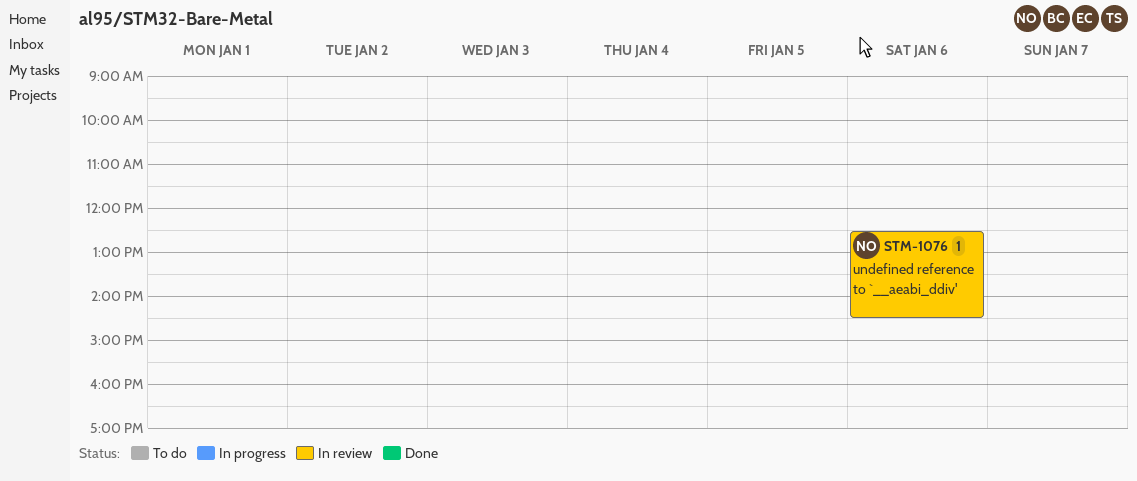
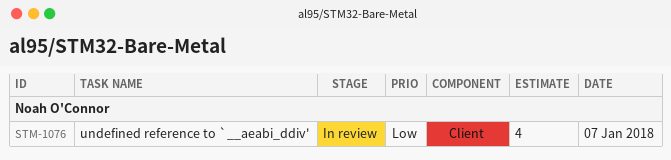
STM-1076, estimate: 1 -> 4
STM-1076, day: Jan 6 -> Jan 7

